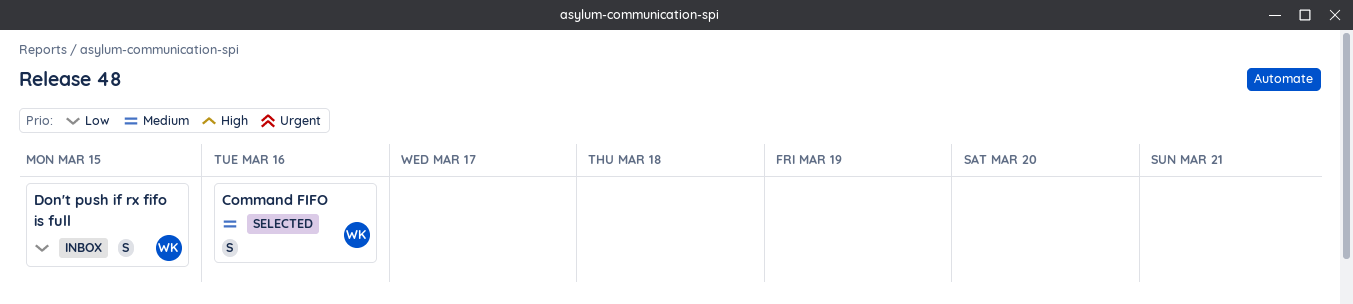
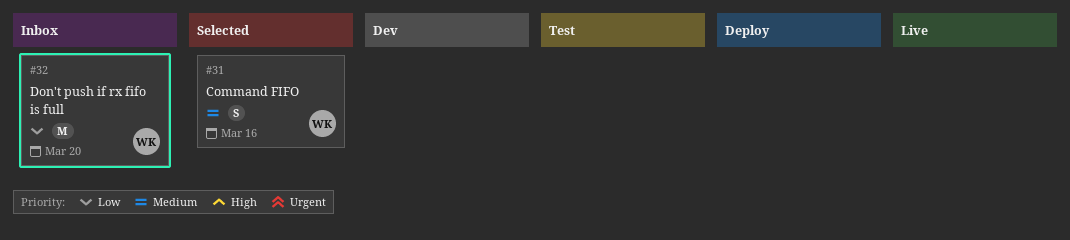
Don't push if rx fifo is full, estimate: S -> M
Don't push if rx fifo is full, due: Mar 15 -> Mar 20

